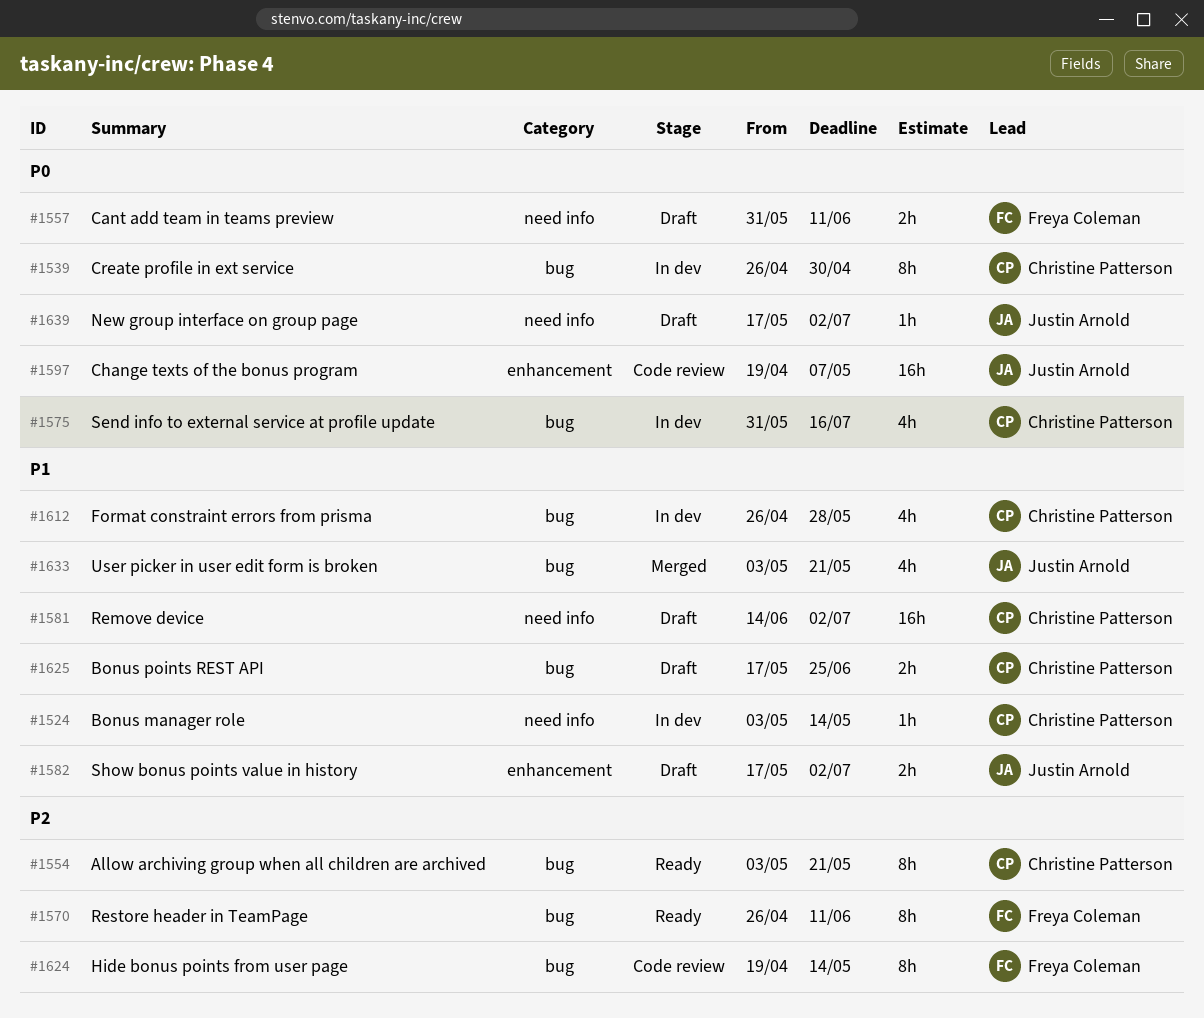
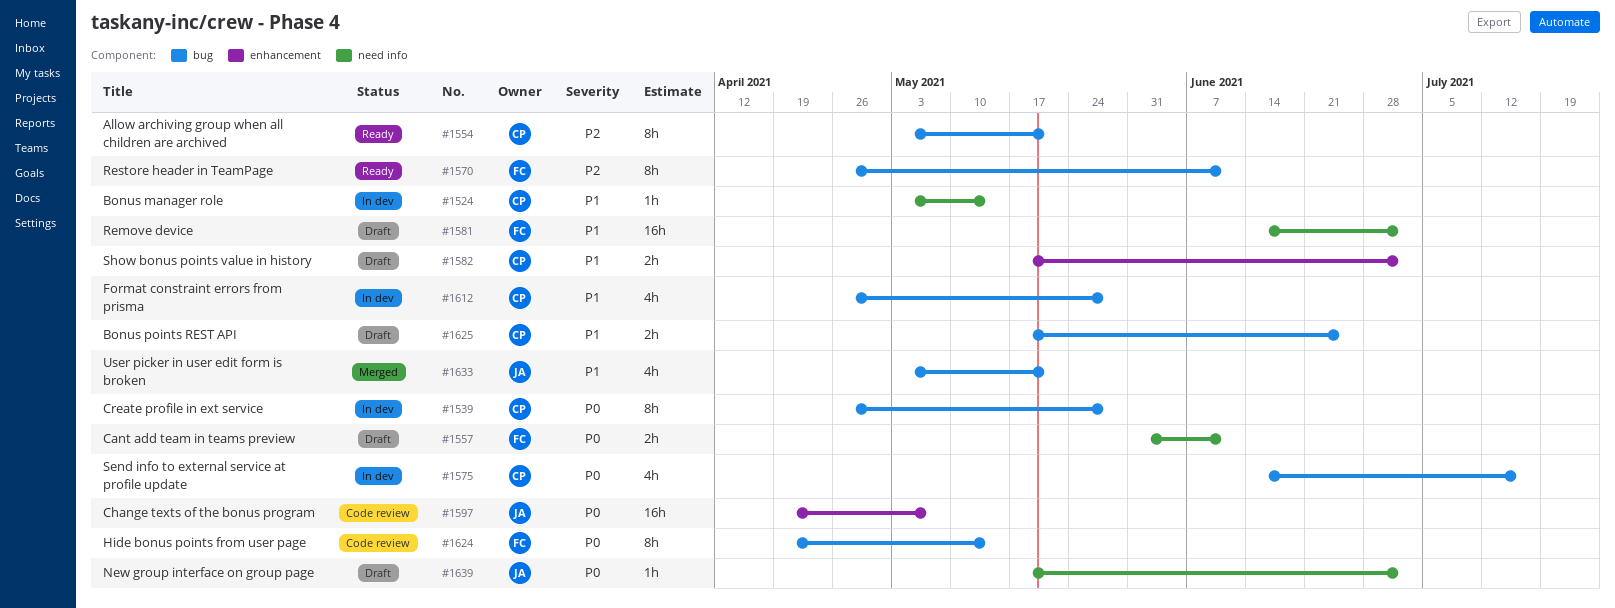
#1539, due: Apr 30 -> May 28
#1575, start: May 31 -> Jun 14
#1581, owner: Christine Patterson -> Freya Coleman
#1582, owner: Justin Arnold -> Christine Patterson
#1624, priority: P2 -> P0

